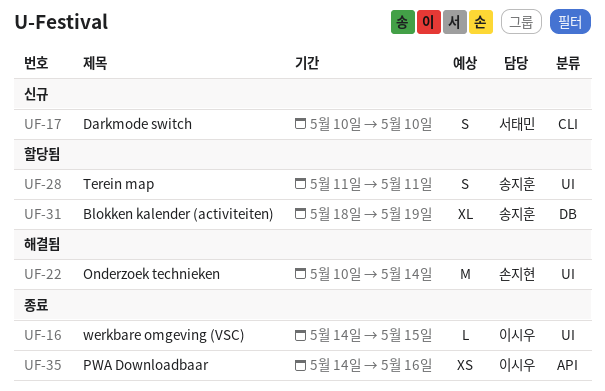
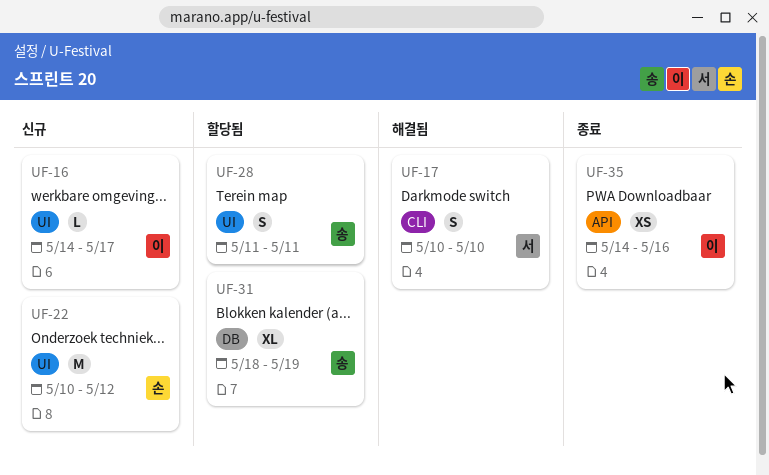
UF-16, status: 종료 -> 신규
UF-16, due: May 15 -> May 17
UF-17, status: 신규 -> 해결됨
UF-22, status: 해결됨 -> 신규
UF-22, due: May 14 -> May 12

